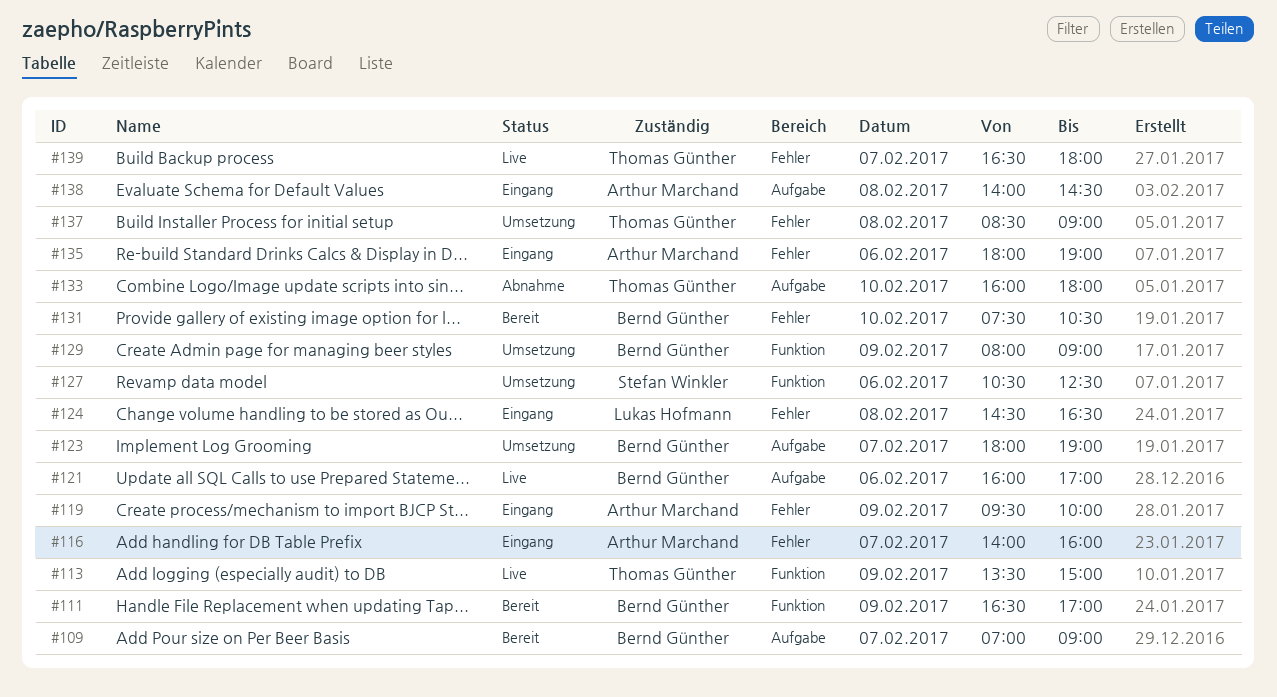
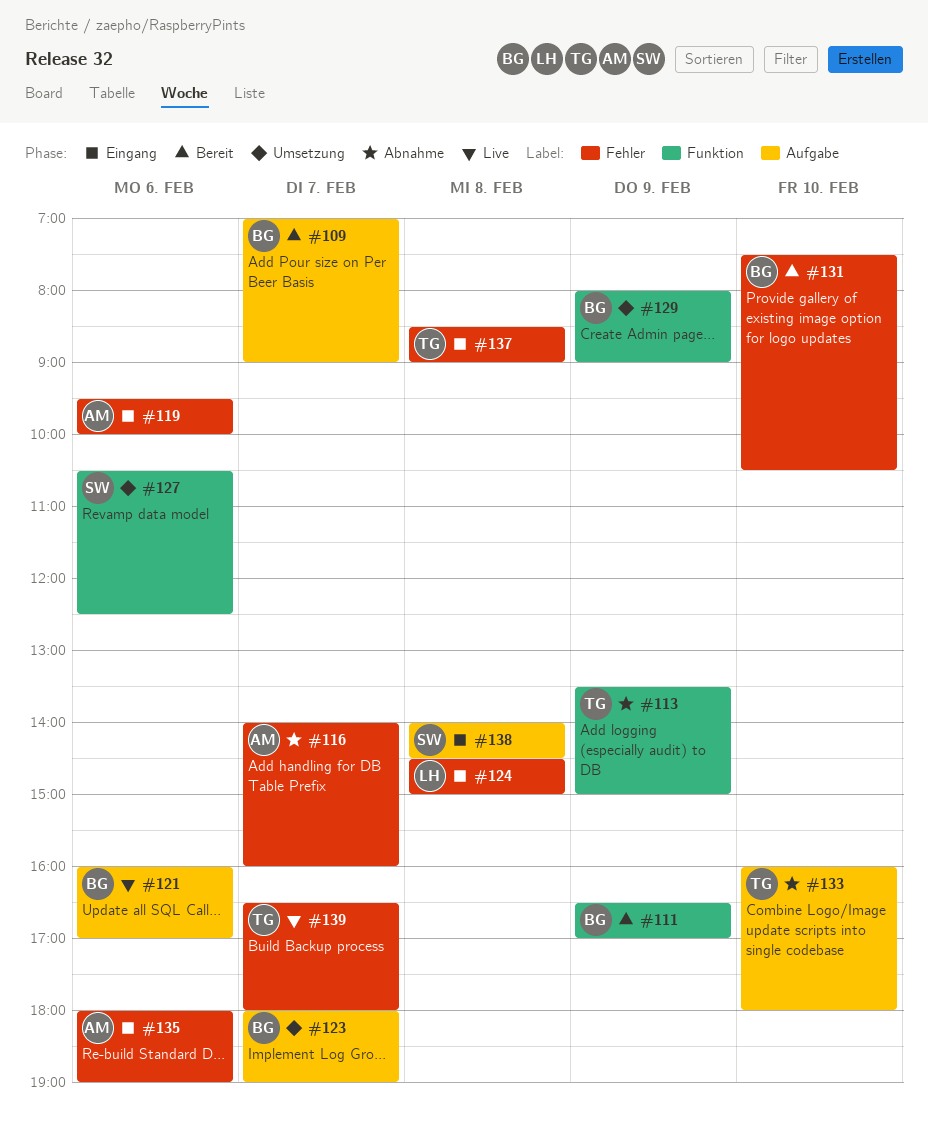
#113, status: Live -> Abnahme
#116, status: Eingang -> Abnahme
#119, day: Feb 9 -> Feb 6
#124, ends: 16:30 -> 15:00
#137, status: Umsetzung -> Eingang
#138, owner: Arthur Marchand -> Stefan Winkler

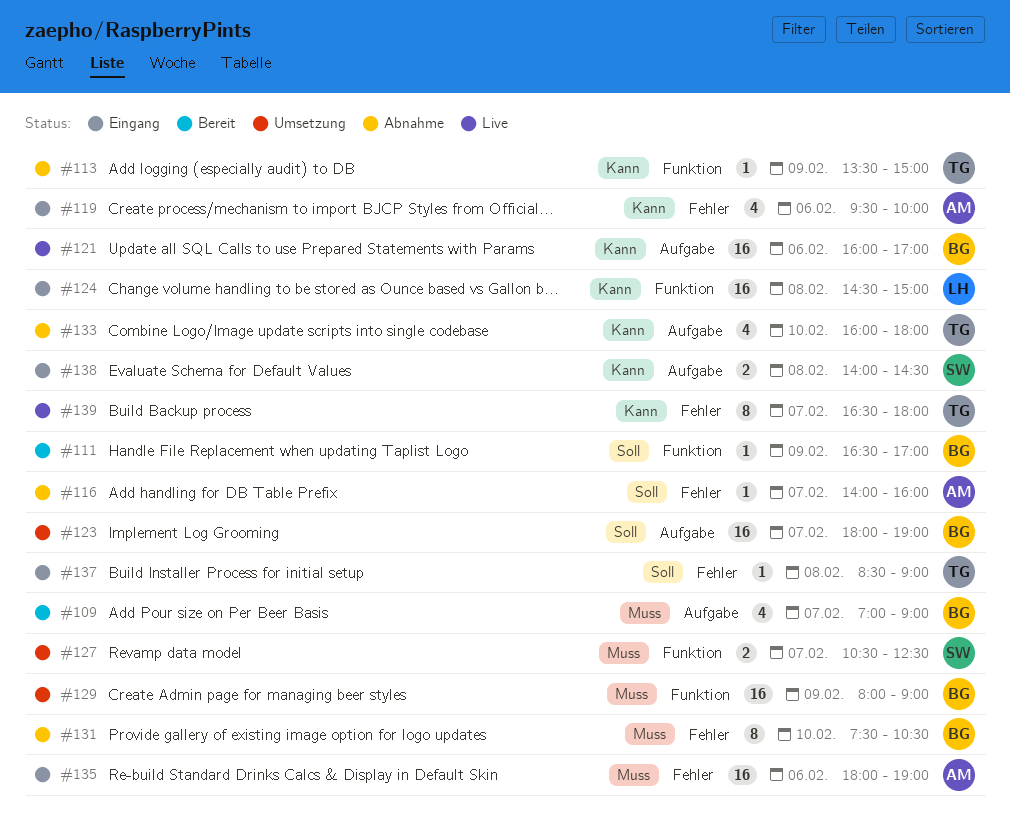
#124, label: Fehler -> Funktion
#127, day: Feb 6 -> Feb 7
#131, status: Bereit -> Abnahme

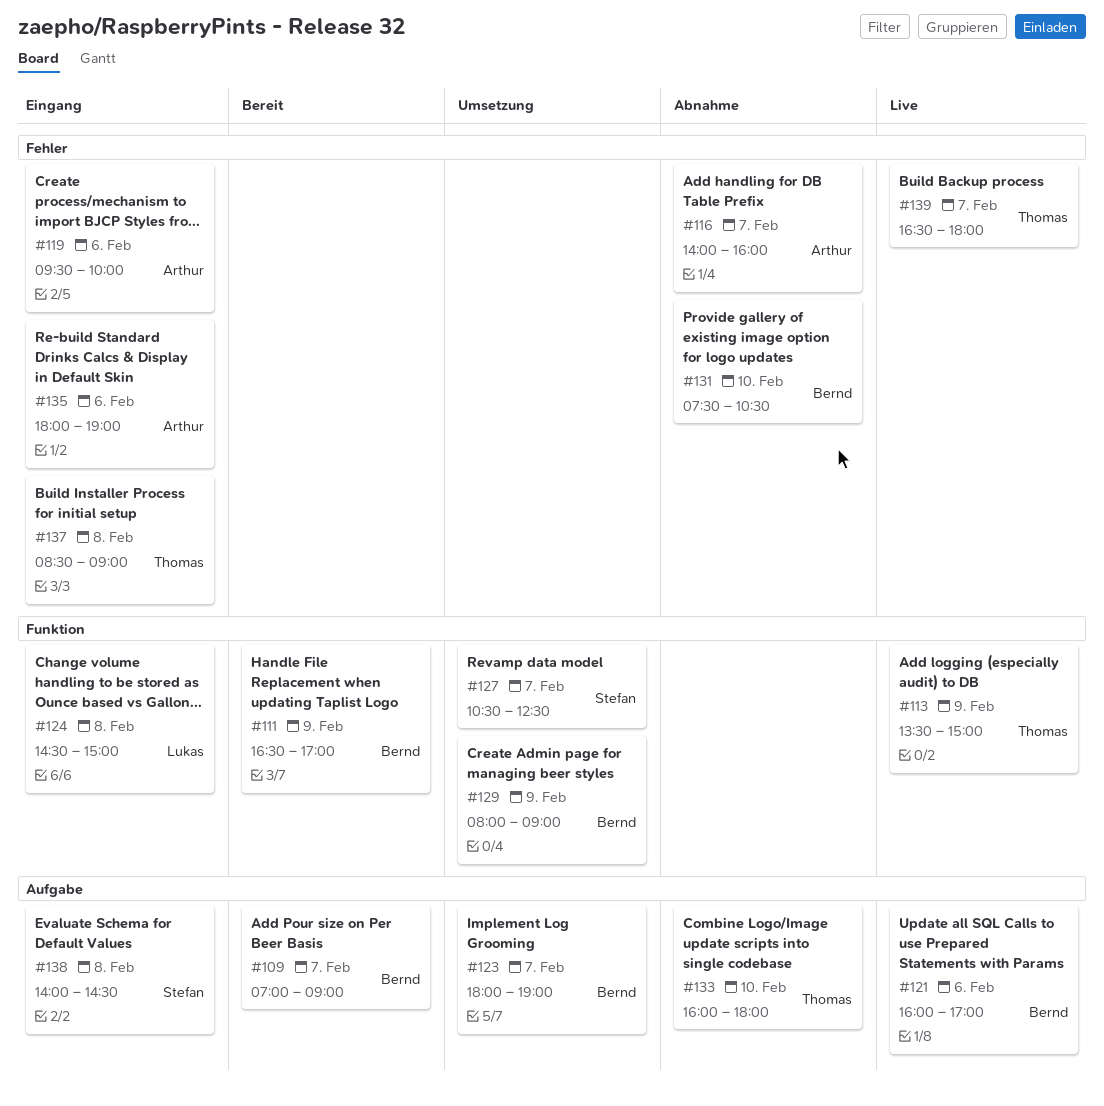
#113, status: Abnahme -> Live

